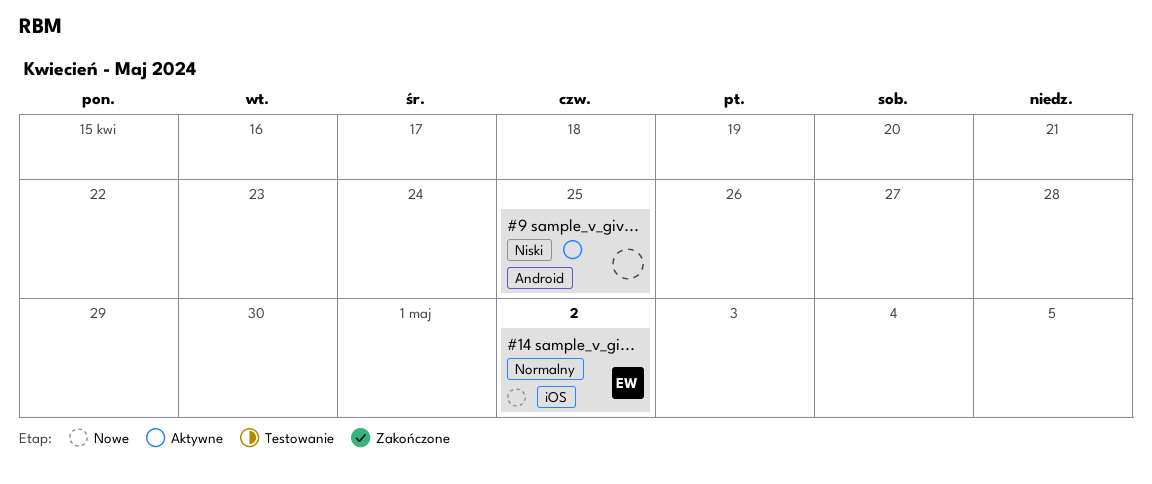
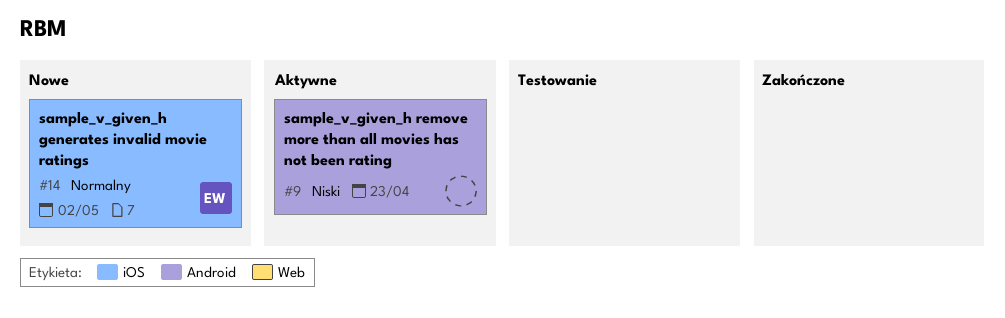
#9, due: Apr 25 -> Apr 23

